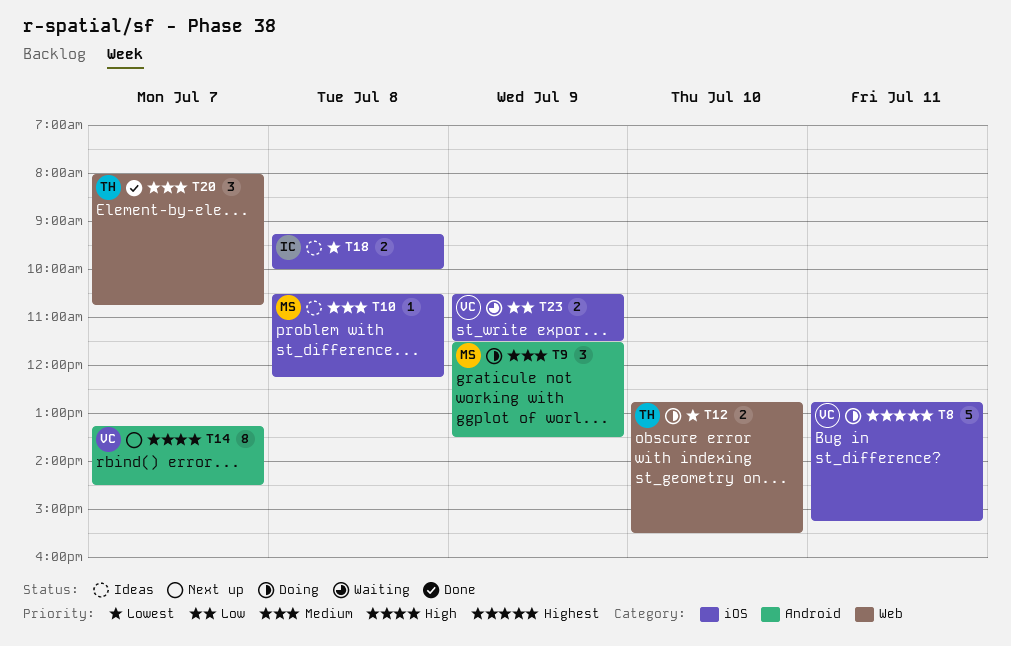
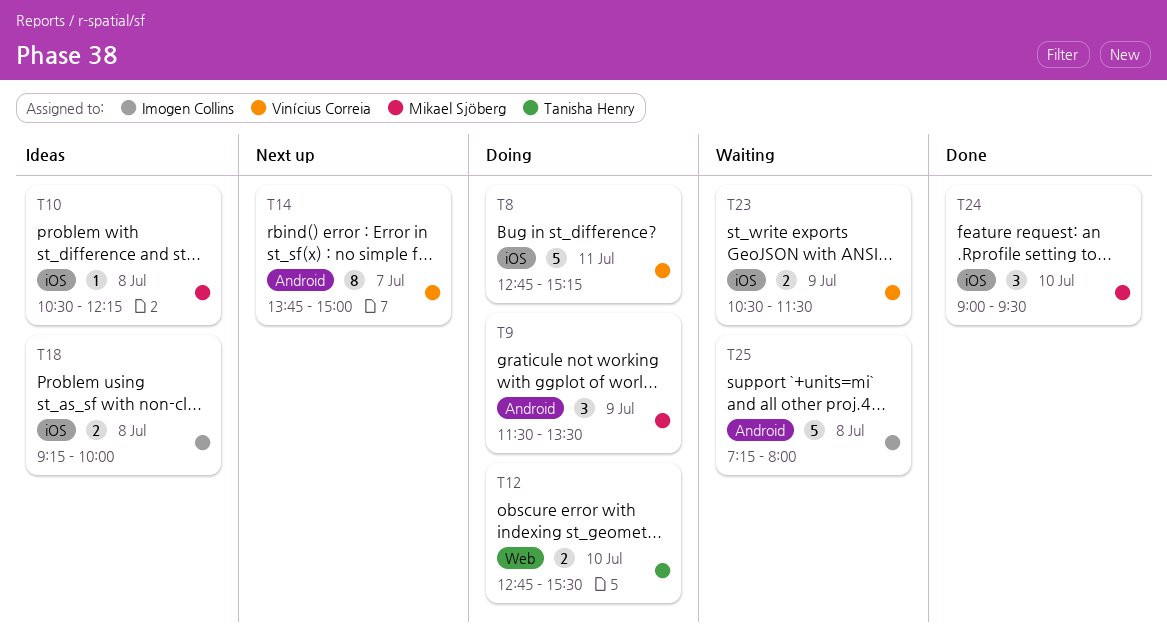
T14, begins: 13:15 -> 13:45
T14, ends: 14:30 -> 15:00
T20: present -> none
T24: none -> present
T25: none -> present

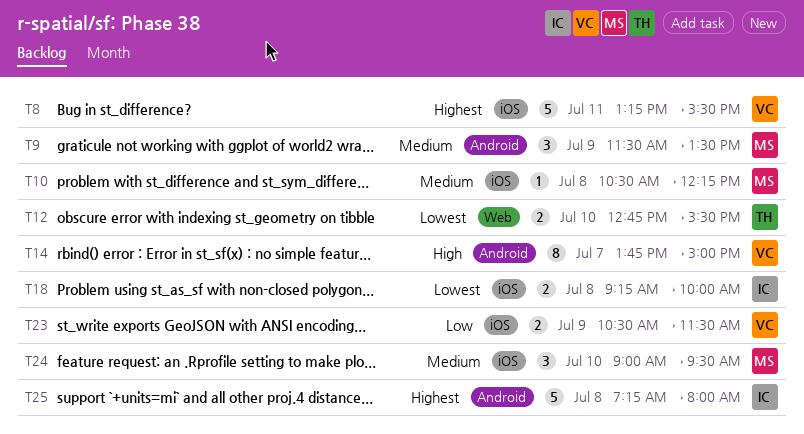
T8, begins: 12:45 -> 13:15
T8, ends: 15:15 -> 15:30

